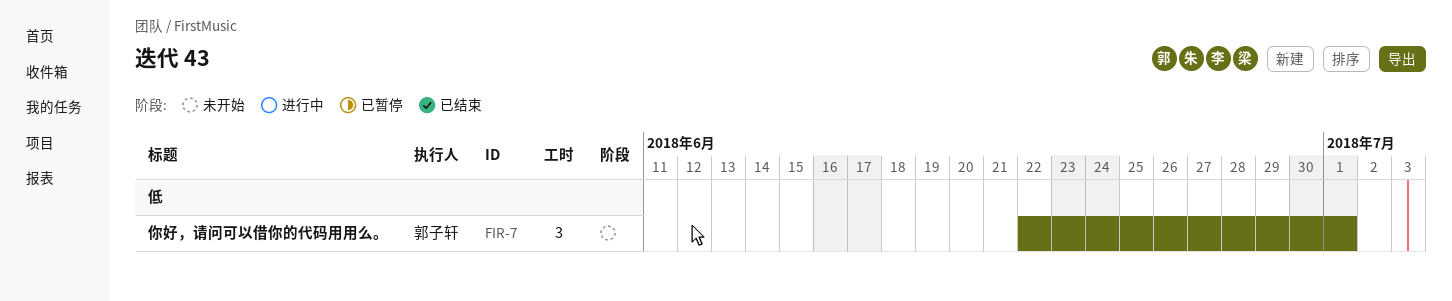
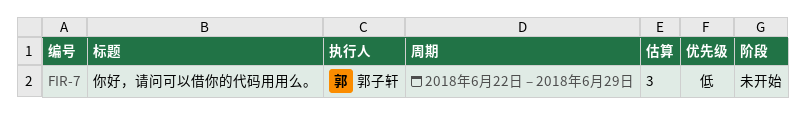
FIR-7, due: Jul 1 -> Jun 29

